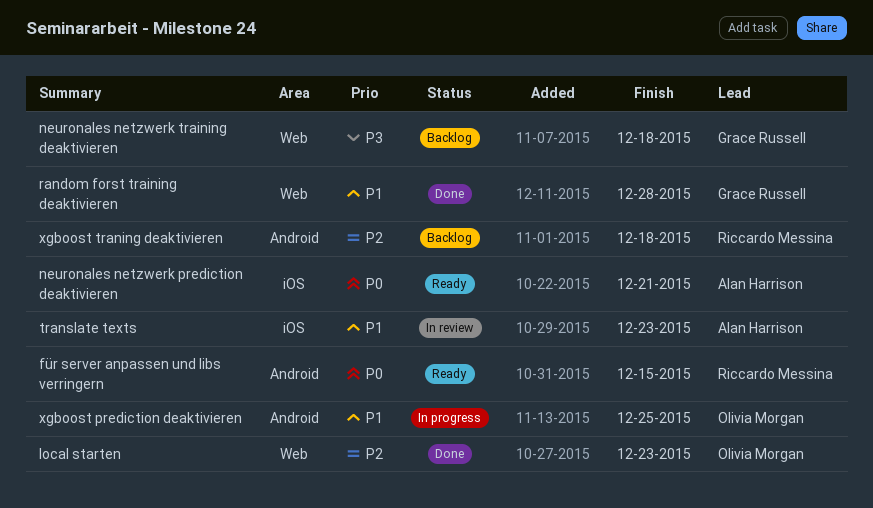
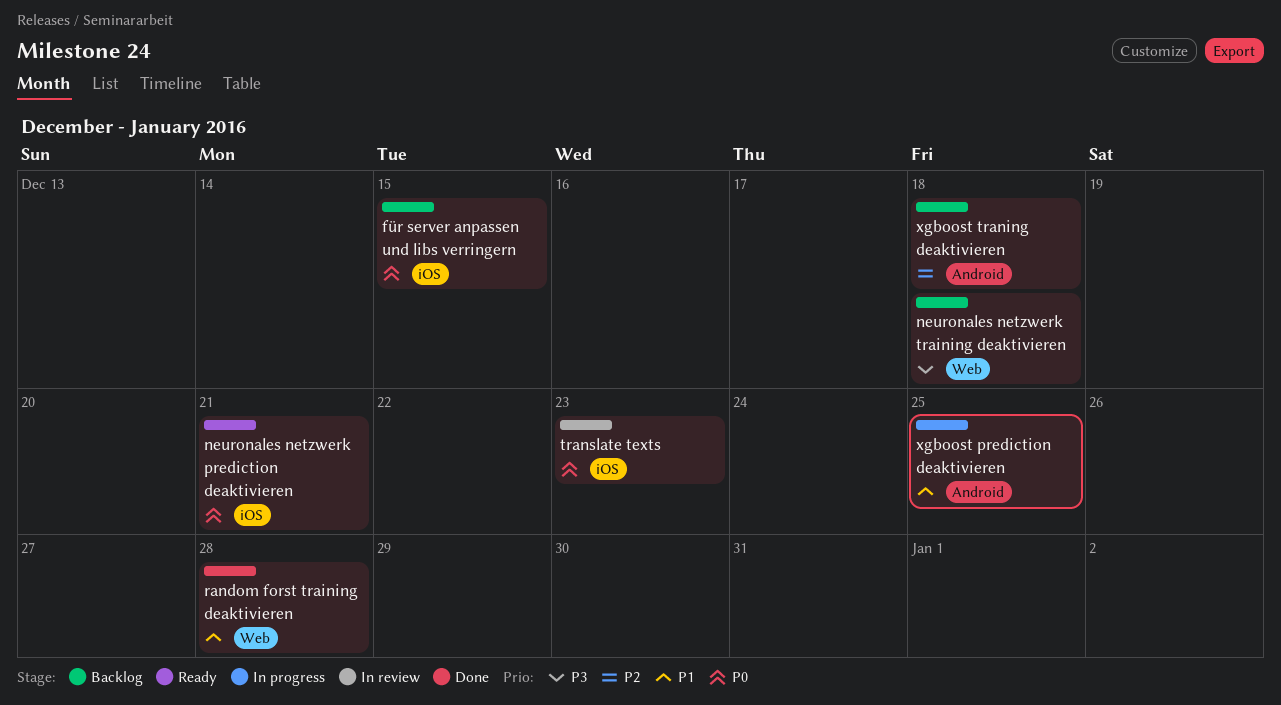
für server anpassen und libs verringern, status: Ready -> Backlog
für server anpassen und libs verringern, label: Android -> iOS
local starten: present -> none
translate texts, priority: P1 -> P0

